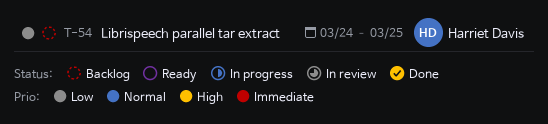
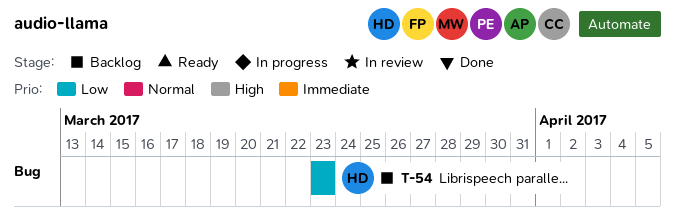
T-54, start: Mar 24 -> Mar 23
T-54, due: Mar 25 -> Mar 23

